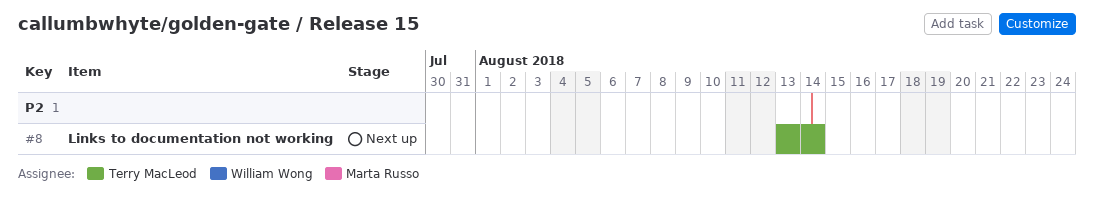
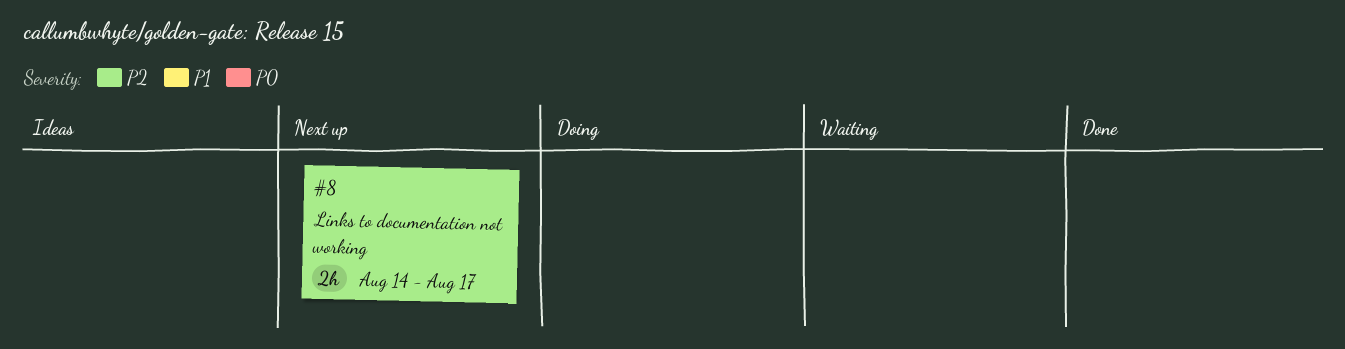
#8, start: Aug 13 -> Aug 14
#8, due: Aug 14 -> Aug 17

